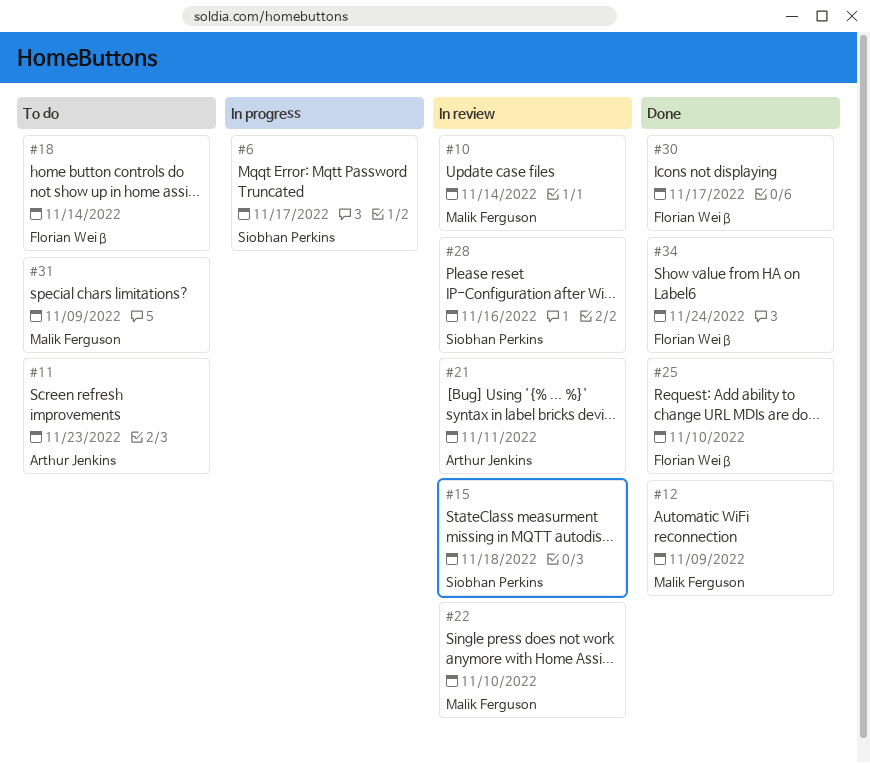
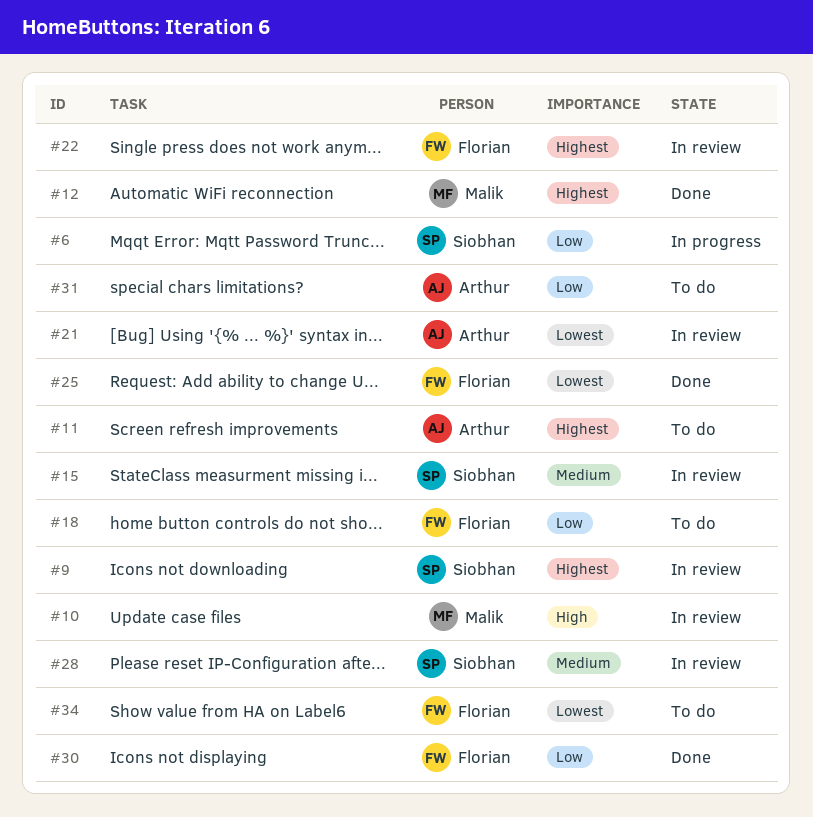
#9: none -> present
#22, owner: Malik Ferguson -> Florian Weiß
#31, owner: Malik Ferguson -> Arthur Jenkins
#34, status: Done -> To do

